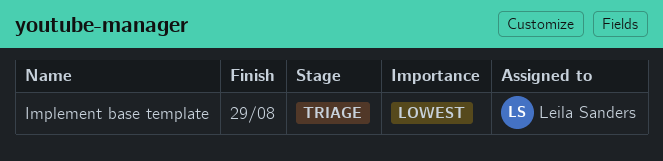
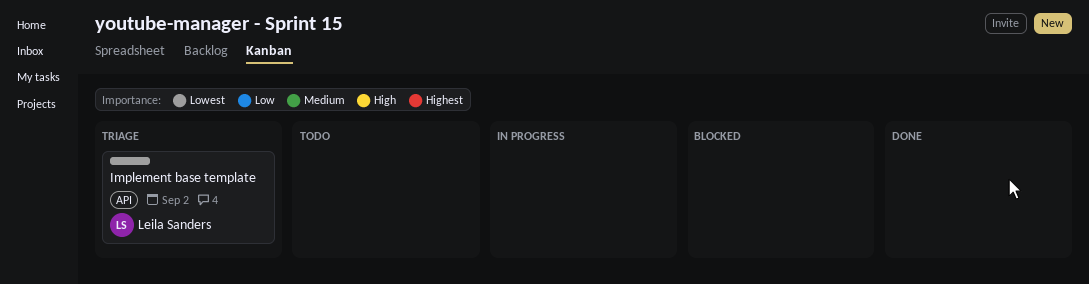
Implement base template, due: Aug 29 -> Sep 2

